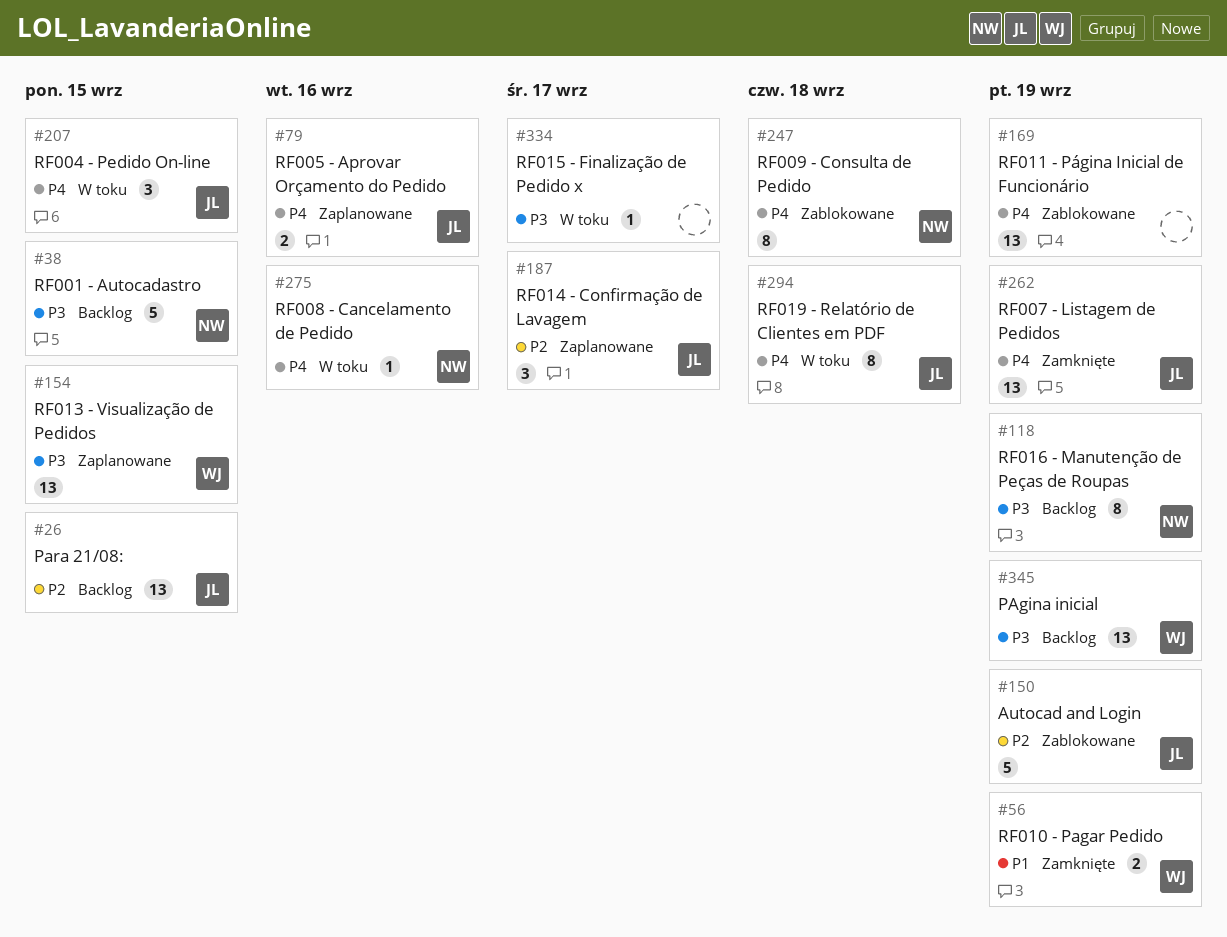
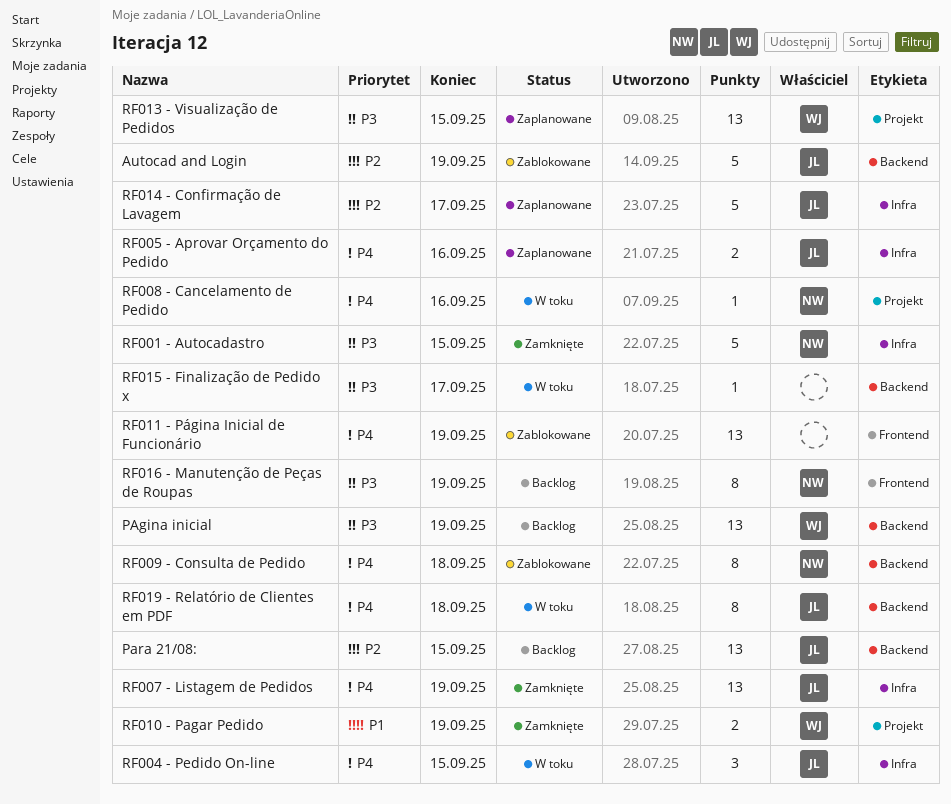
RF001 - Autocadastro, status: Backlog -> Zamknięte
RF014 - Confirmação de Lavagem, estimate: 3 -> 5

